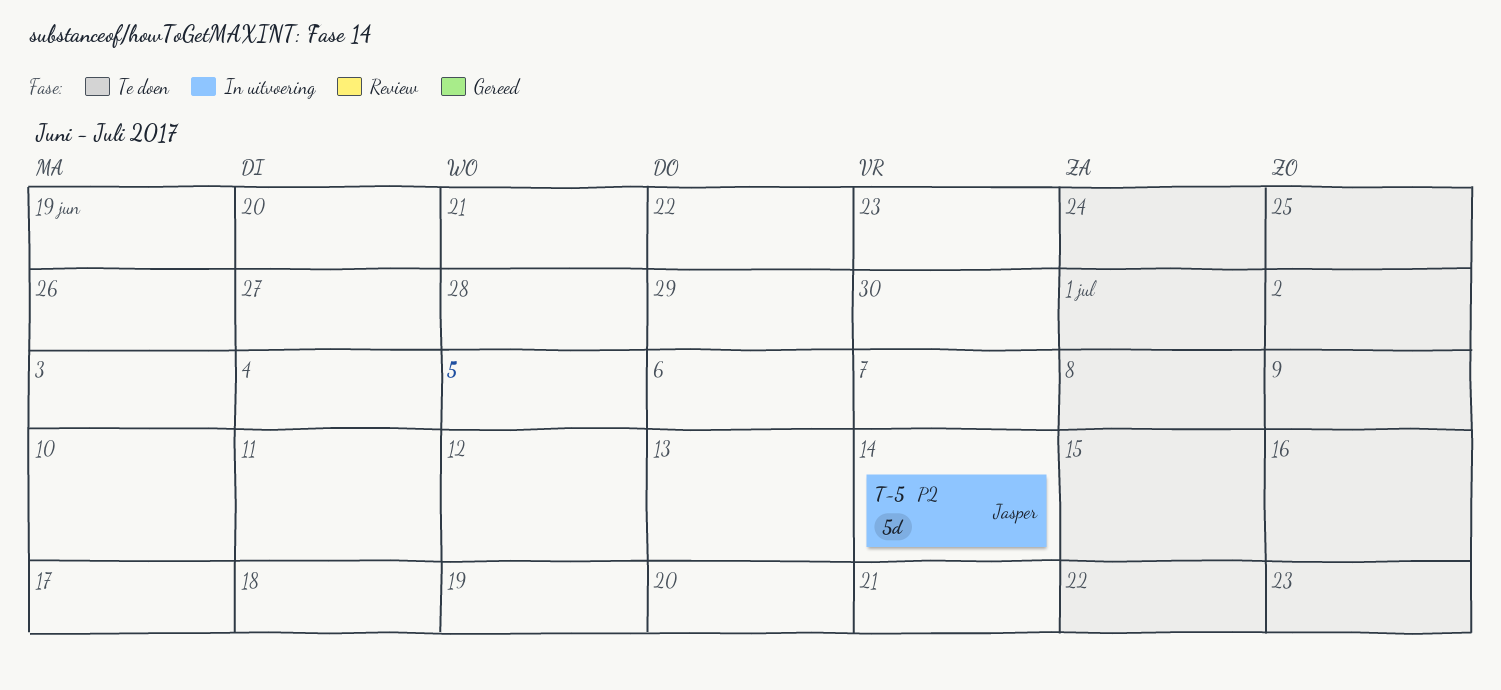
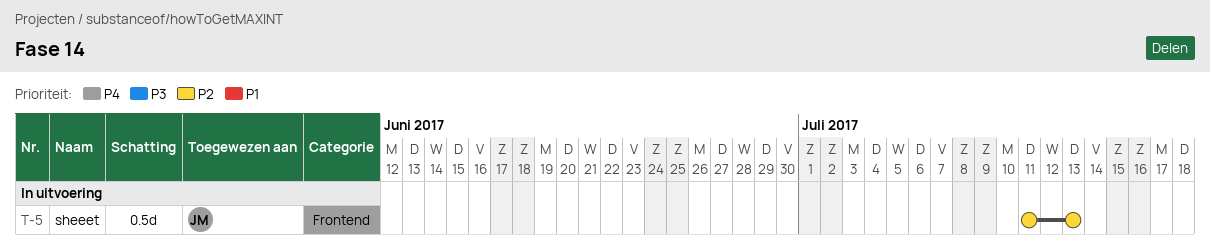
T-5, estimate: 5d -> 0.5d
T-5, due: Jul 14 -> Jul 13

